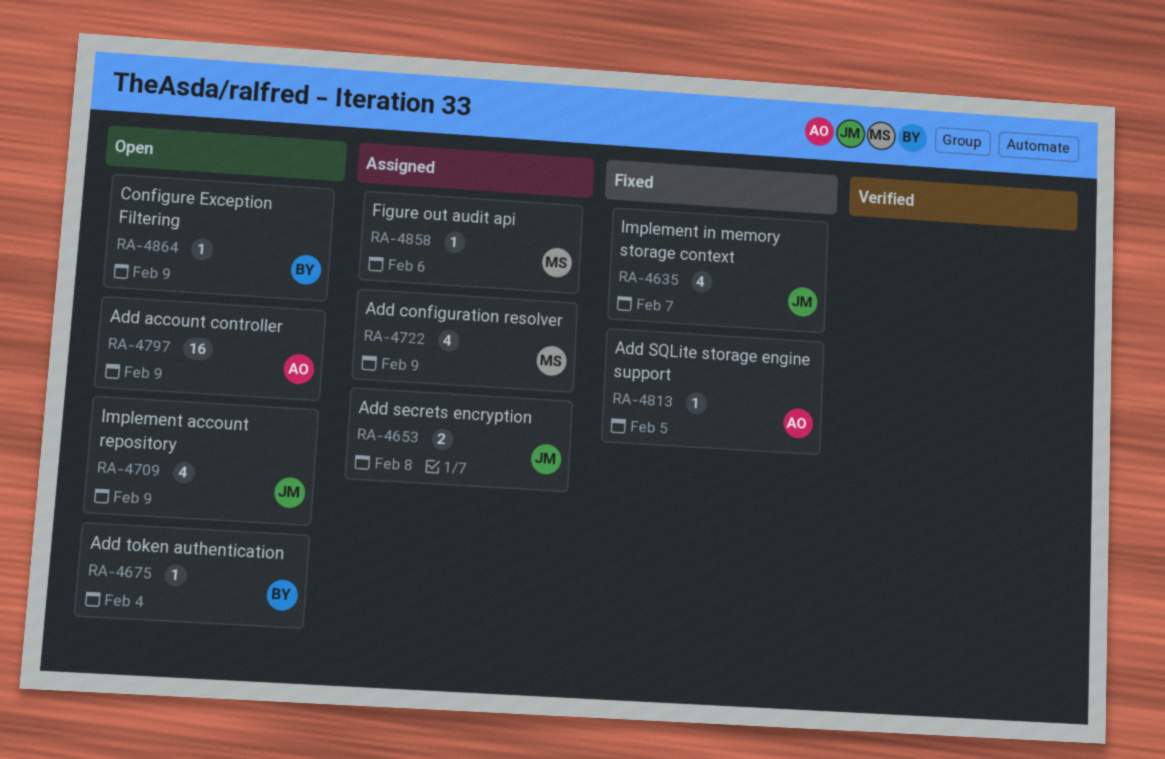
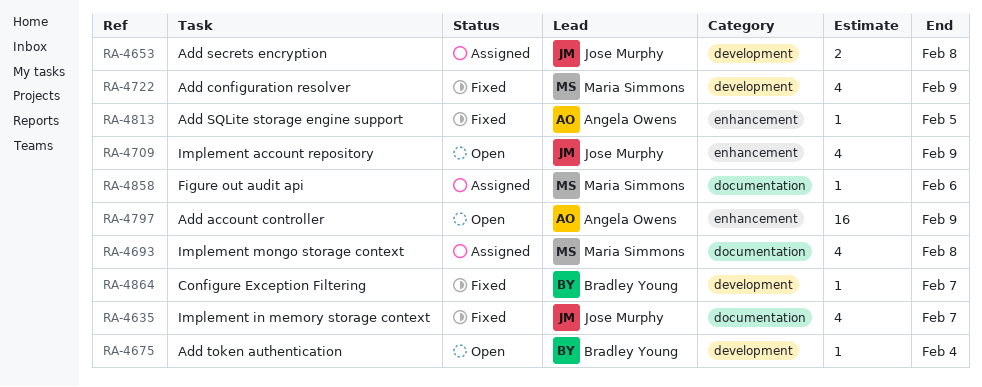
RA-4693: none -> present
RA-4722, status: Assigned -> Fixed
RA-4864, status: Open -> Fixed
RA-4864, due: Feb 9 -> Feb 7

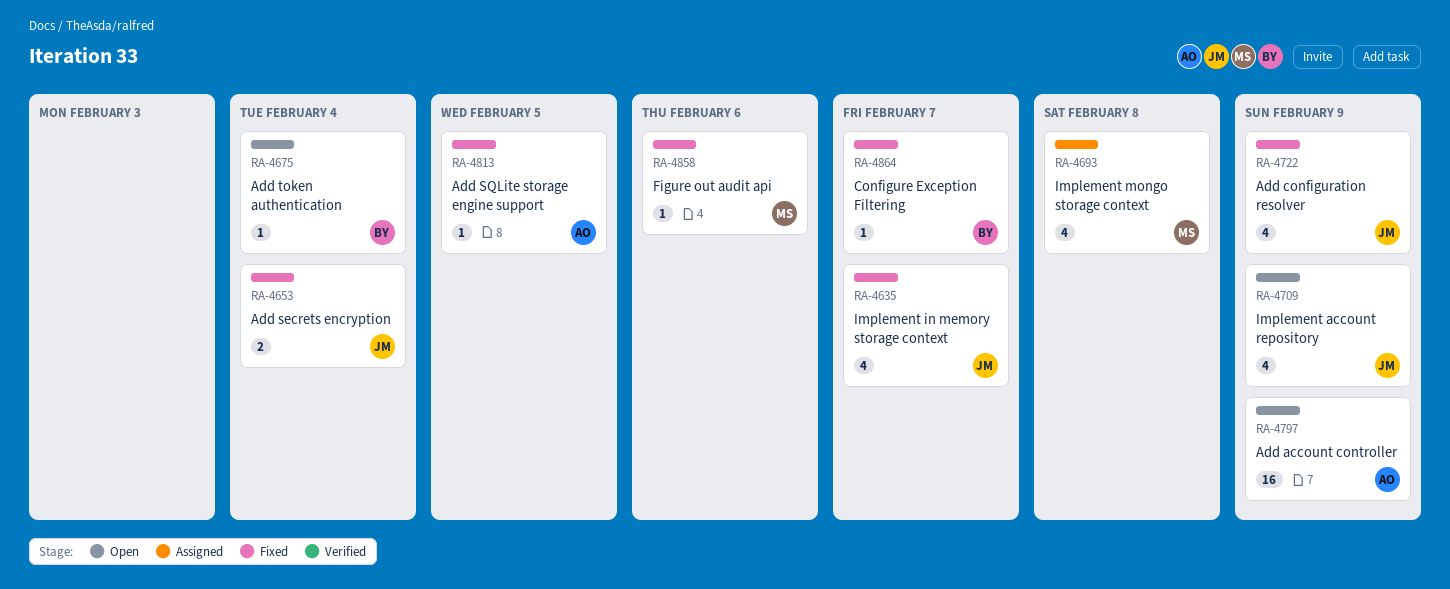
RA-4653, status: Assigned -> Fixed
RA-4653, due: Feb 8 -> Feb 4
RA-4722, owner: Maria Simmons -> Jose Murphy
RA-4858, status: Assigned -> Fixed

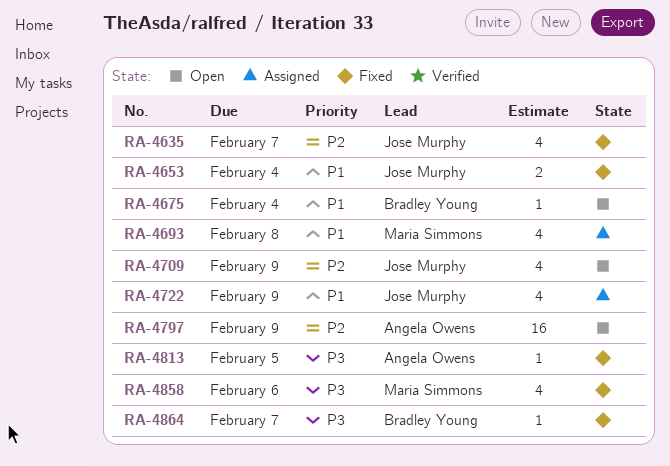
RA-4722, status: Fixed -> Assigned
RA-4858, estimate: 1 -> 4

